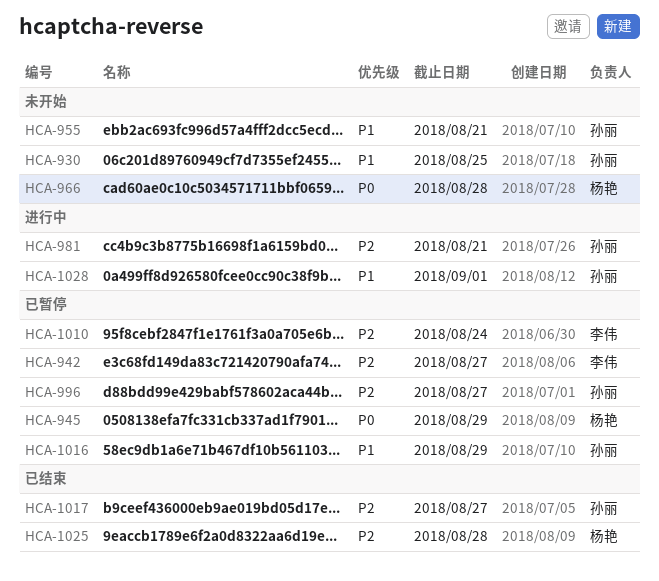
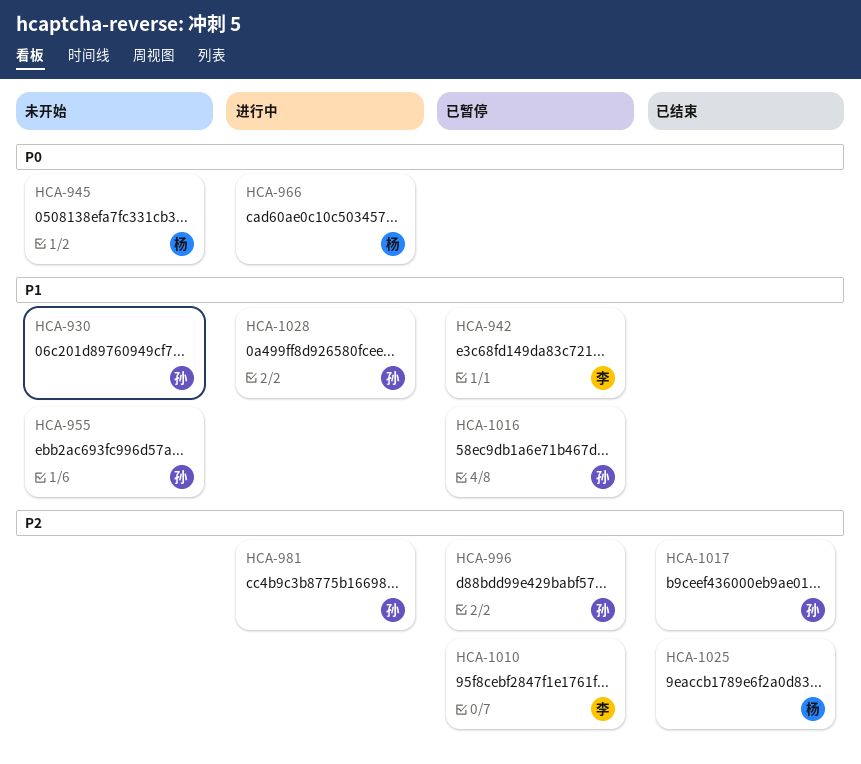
HCA-942, priority: P2 -> P1
HCA-945, status: 已暂停 -> 未开始
HCA-966, status: 未开始 -> 进行中

